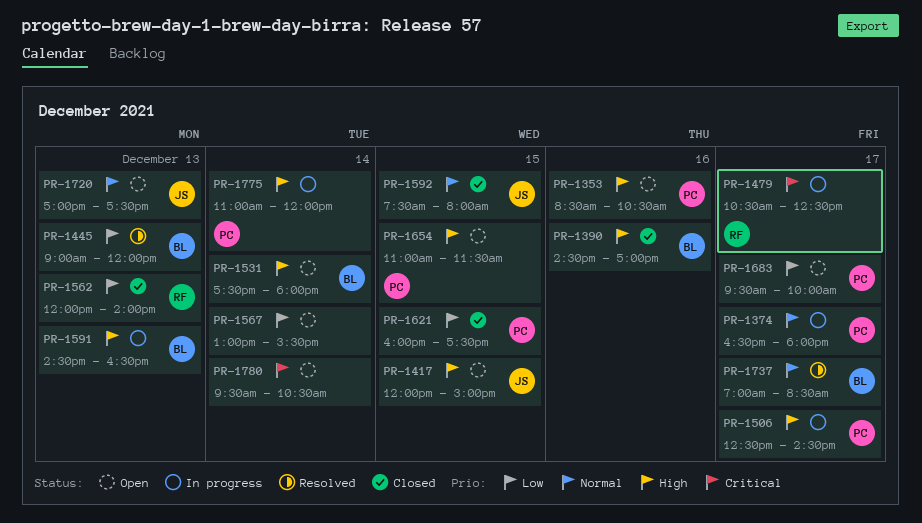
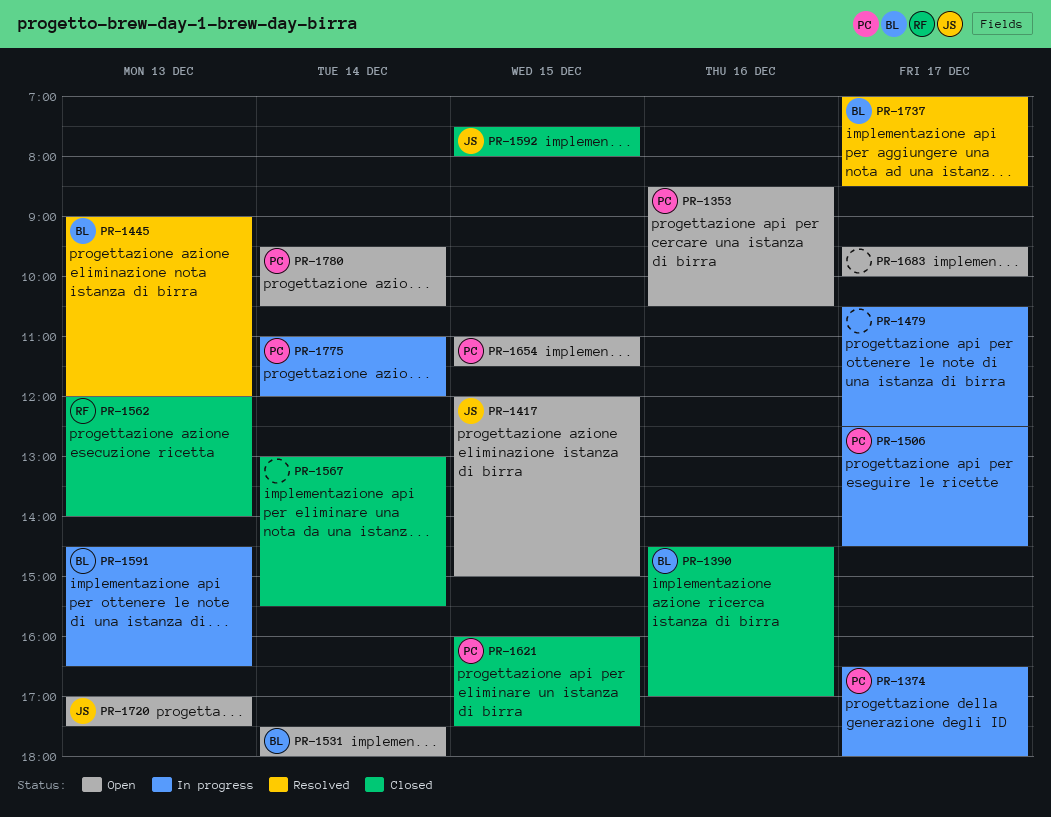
PR-1479, owner: RF -> none
PR-1567, status: Open -> Closed
PR-1683, owner: PC -> none
PR-1780, owner: none -> PC

